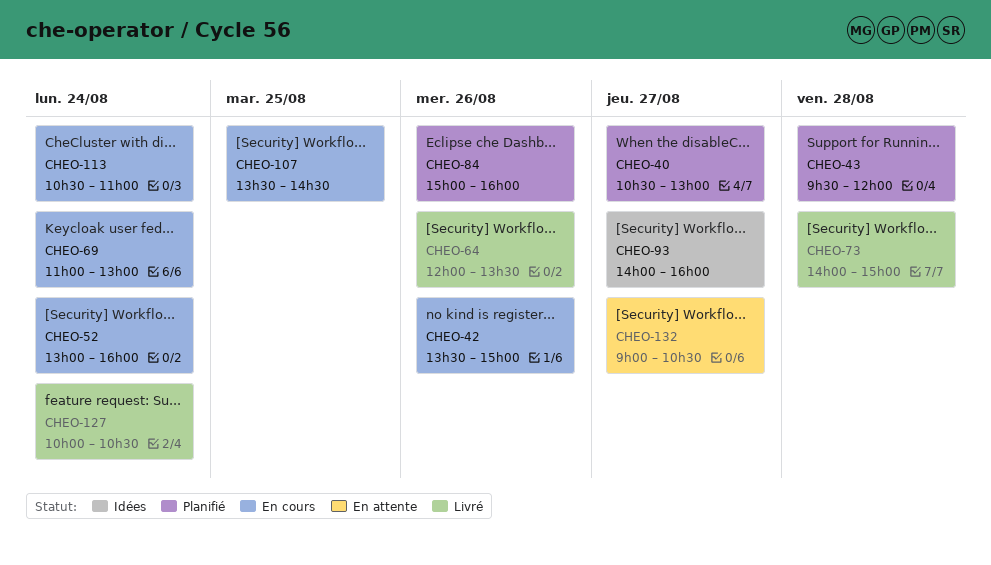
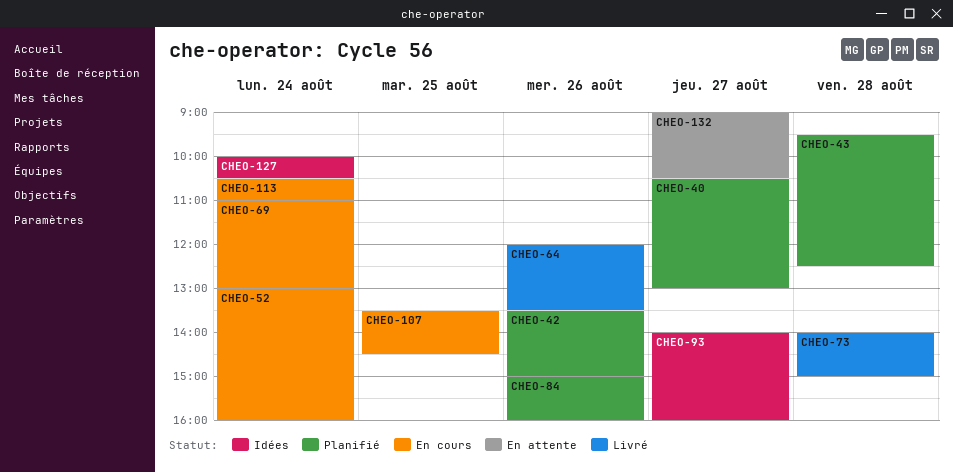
CHEO-42, status: En cours -> Planifié
CHEO-43, ends: 12:00 -> 12:30
CHEO-127, status: Livré -> Idées

